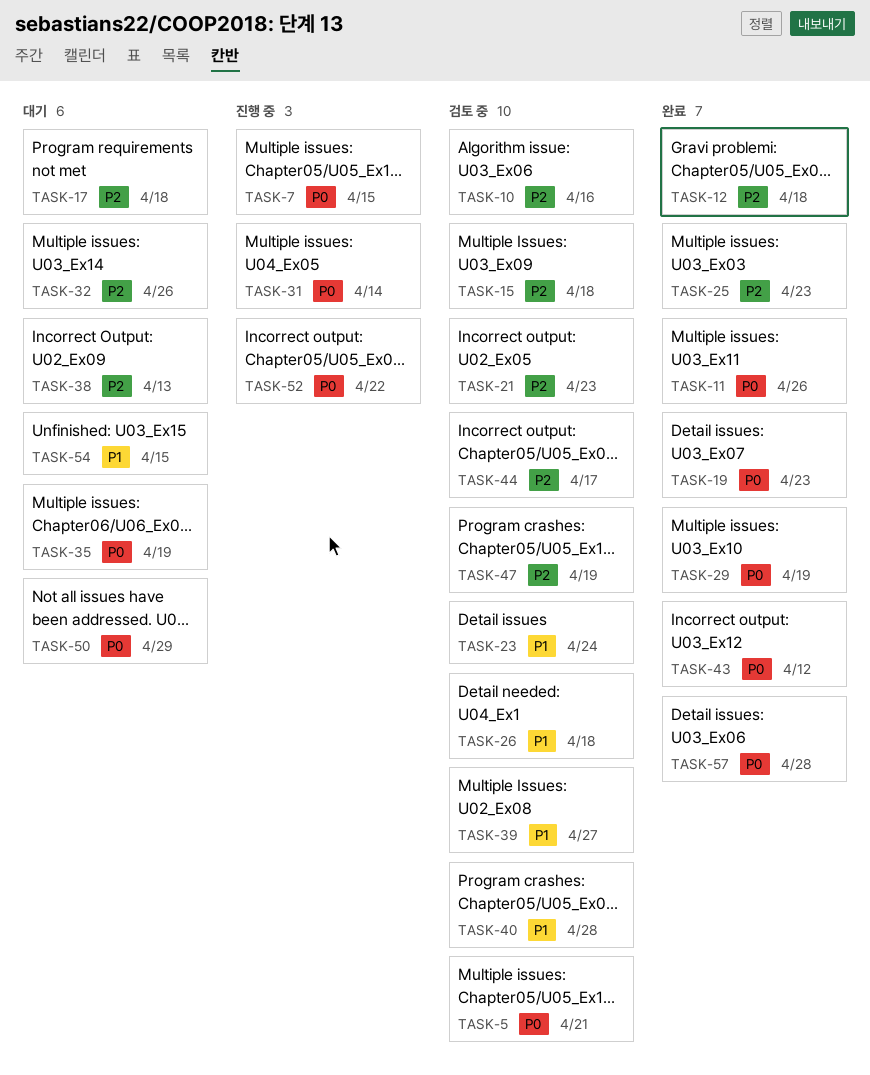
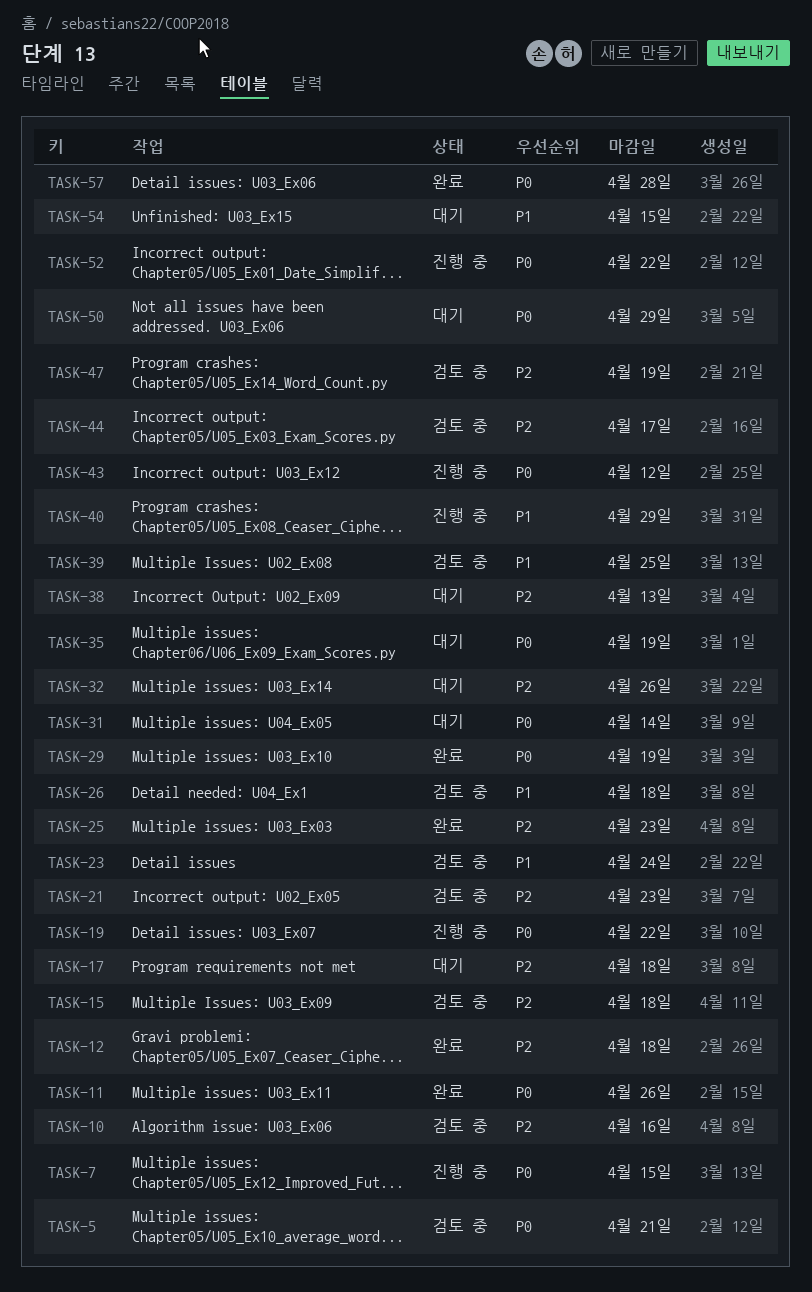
TASK-19, status: 완료 -> 진행 중
TASK-19, due: Apr 23 -> Apr 22
TASK-31, status: 진행 중 -> 대기
TASK-39, due: Apr 27 -> Apr 25
TASK-40, status: 검토 중 -> 진행 중
TASK-40, due: Apr 28 -> Apr 29
TASK-43, status: 완료 -> 진행 중

